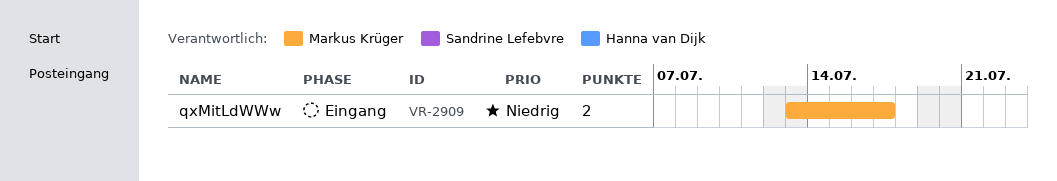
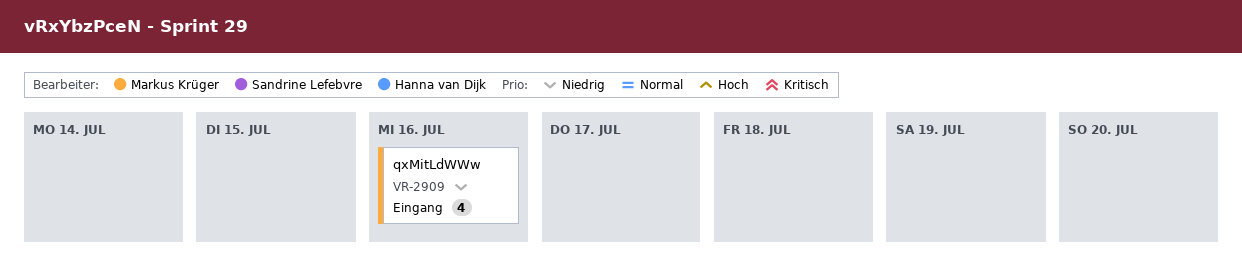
VR-2909, estimate: 2 -> 4
VR-2909, due: Jul 17 -> Jul 16

